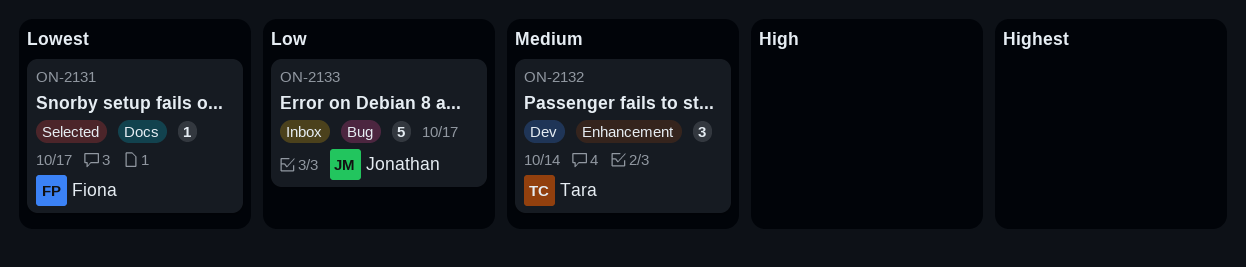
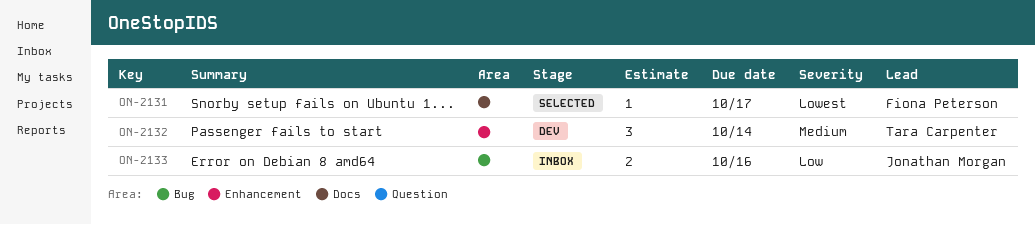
ON-2133, estimate: 5 -> 2
ON-2133, due: Oct 17 -> Oct 16

